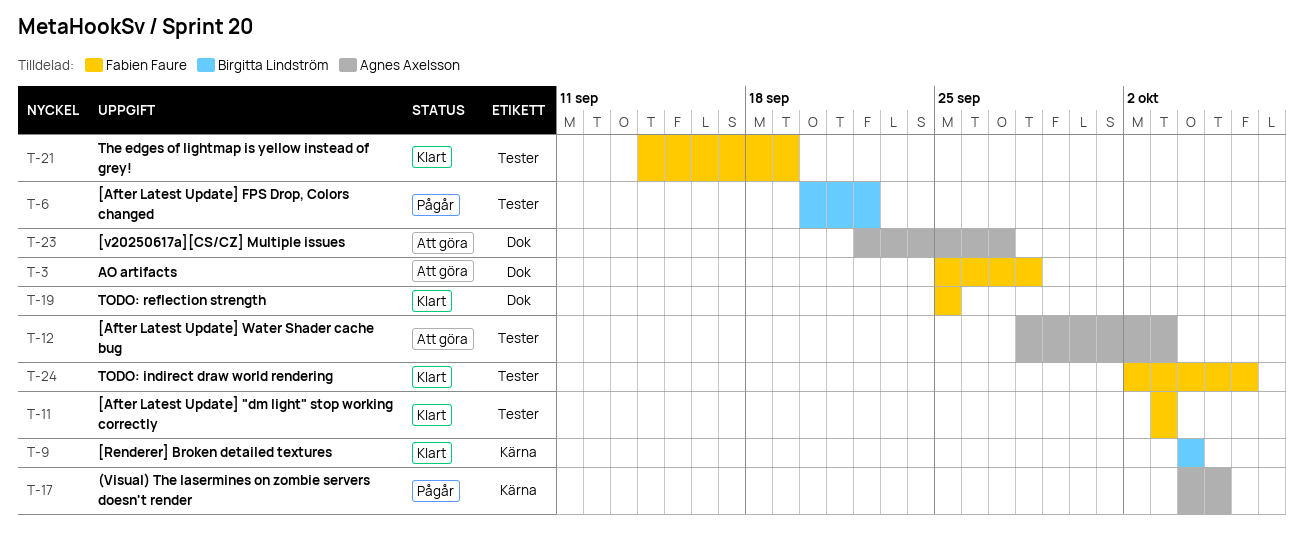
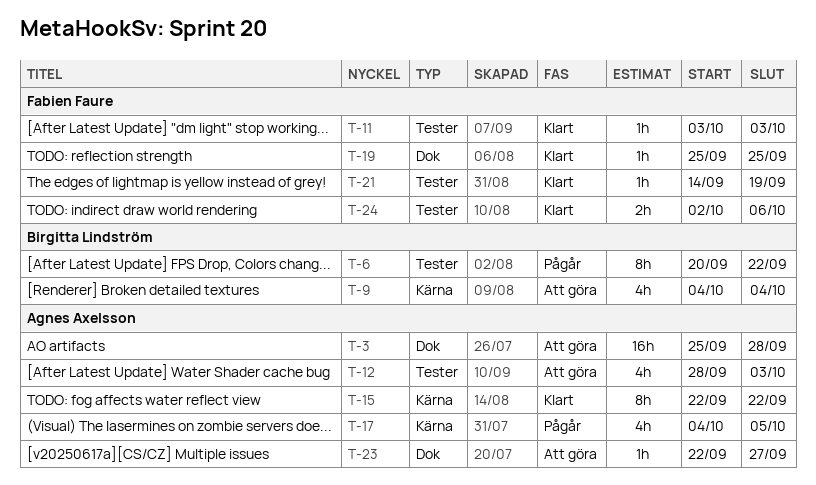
T-3, owner: Fabien Faure -> Agnes Axelsson
T-9, status: Klart -> Att göra
T-15: none -> present

